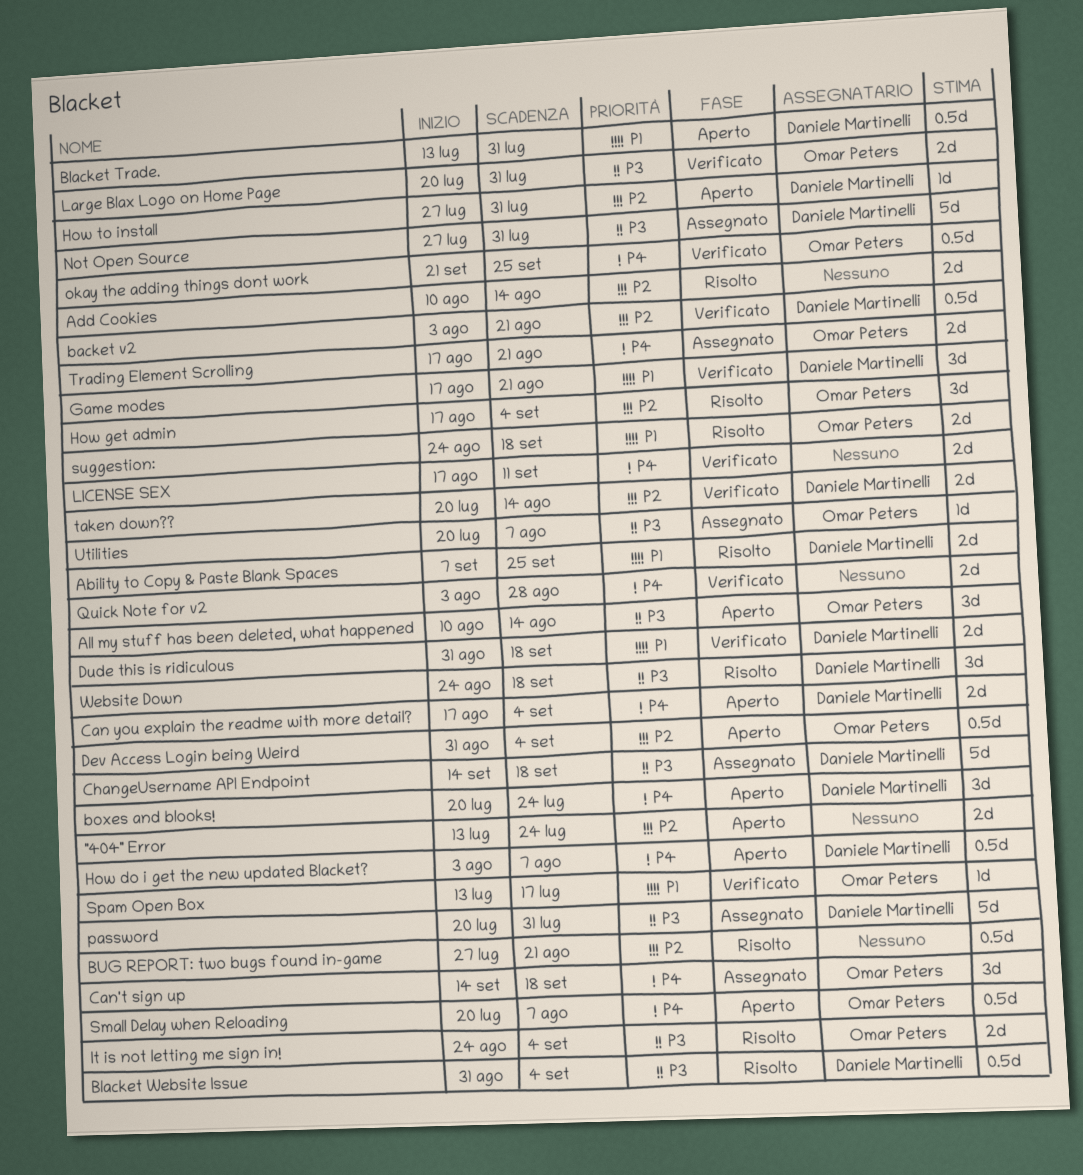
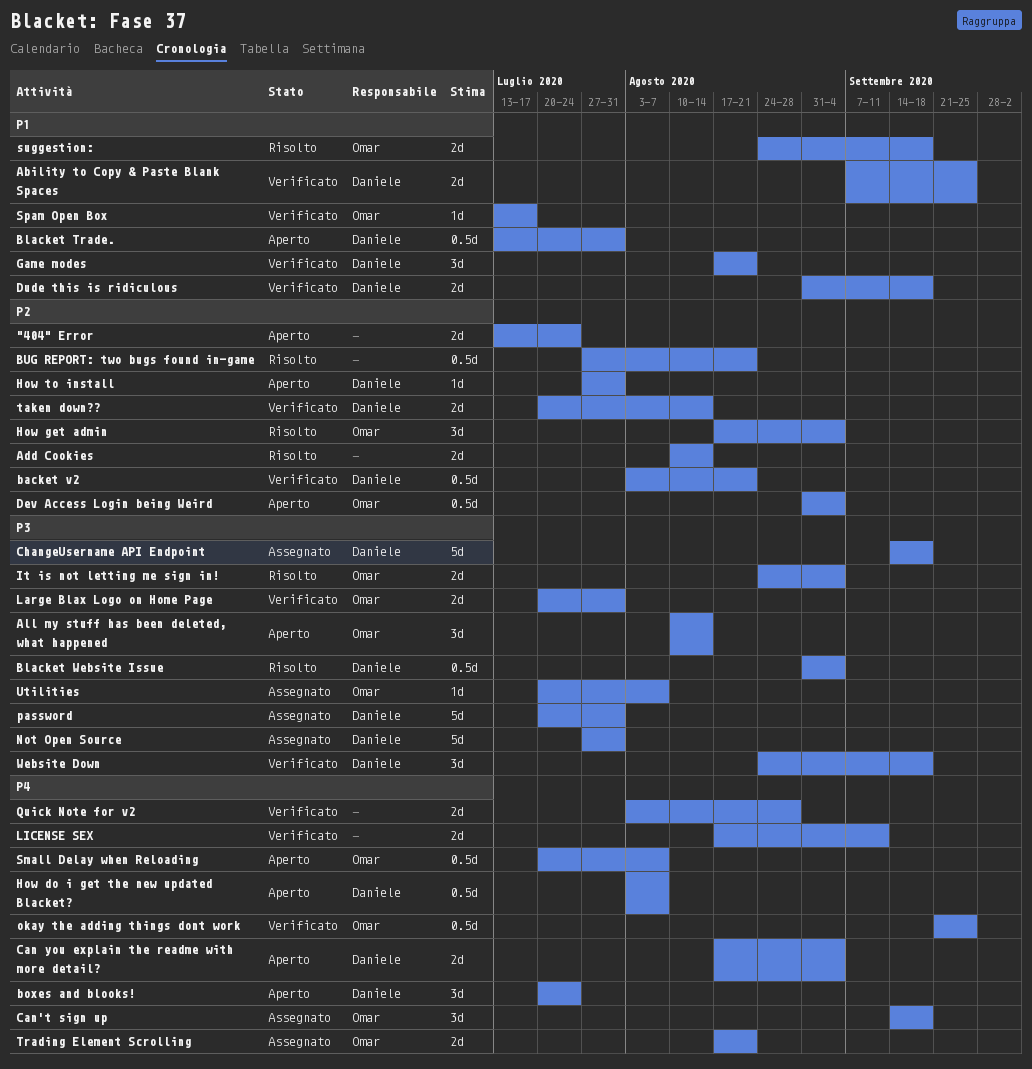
Ability to Copy & Paste Blank Spaces, status: Risolto -> Verificato
Website Down, status: Risolto -> Verificato

